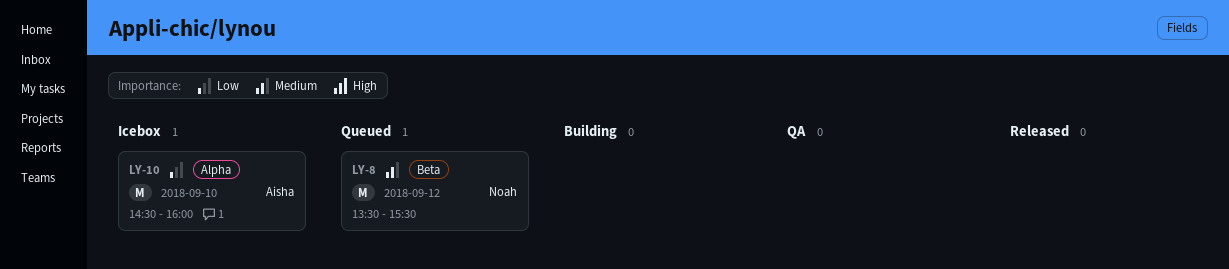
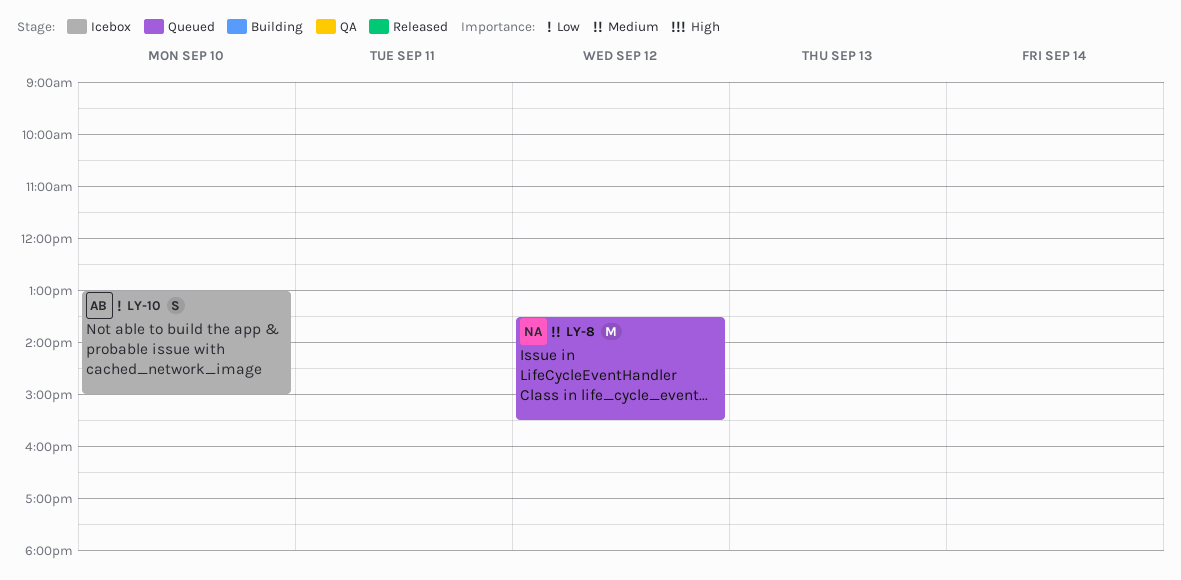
LY-10, estimate: M -> S
LY-10, begins: 14:30 -> 13:00
LY-10, ends: 16:00 -> 15:00

